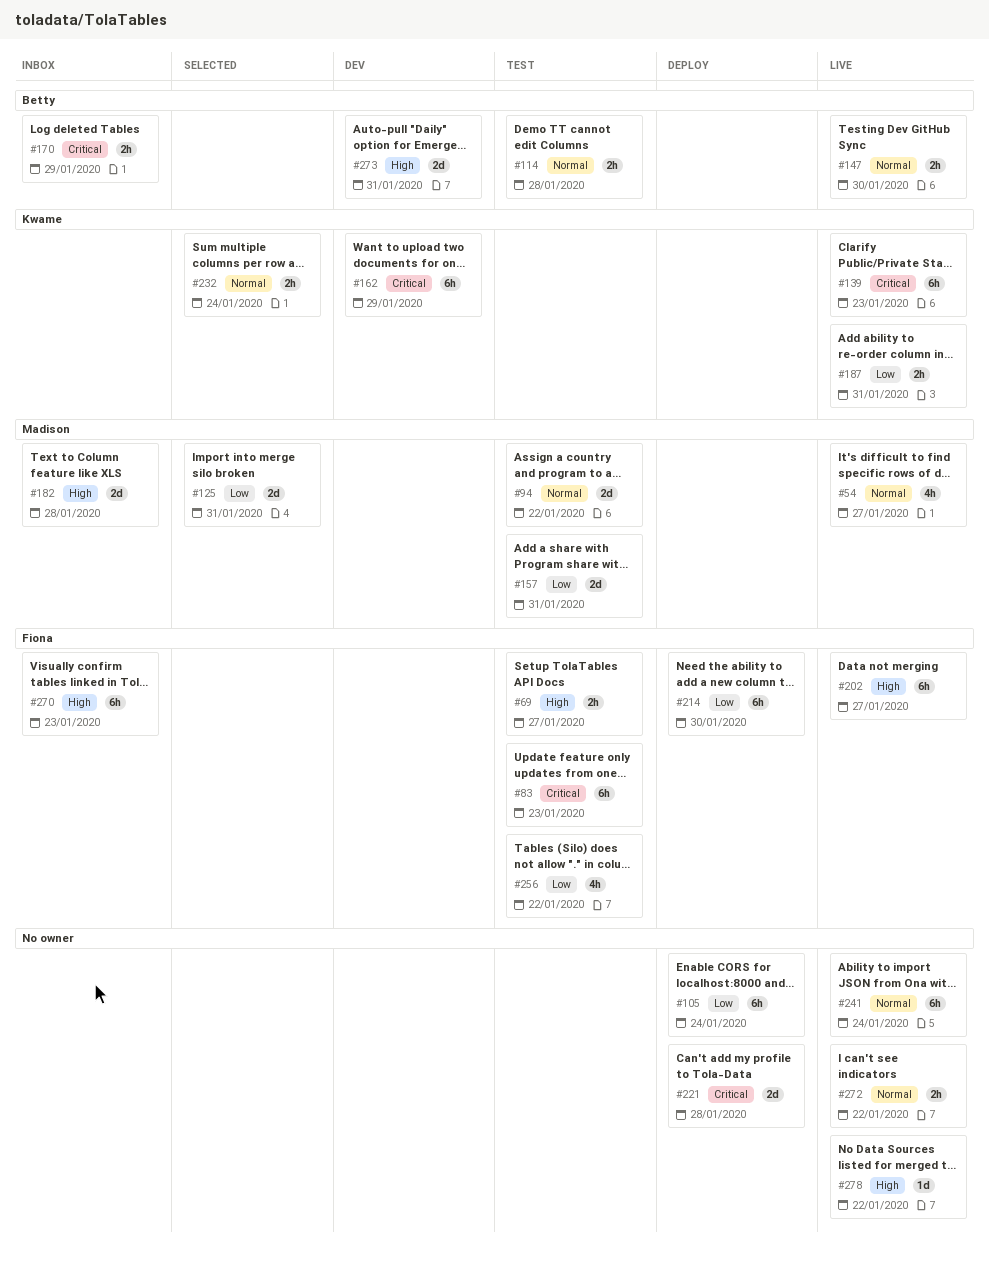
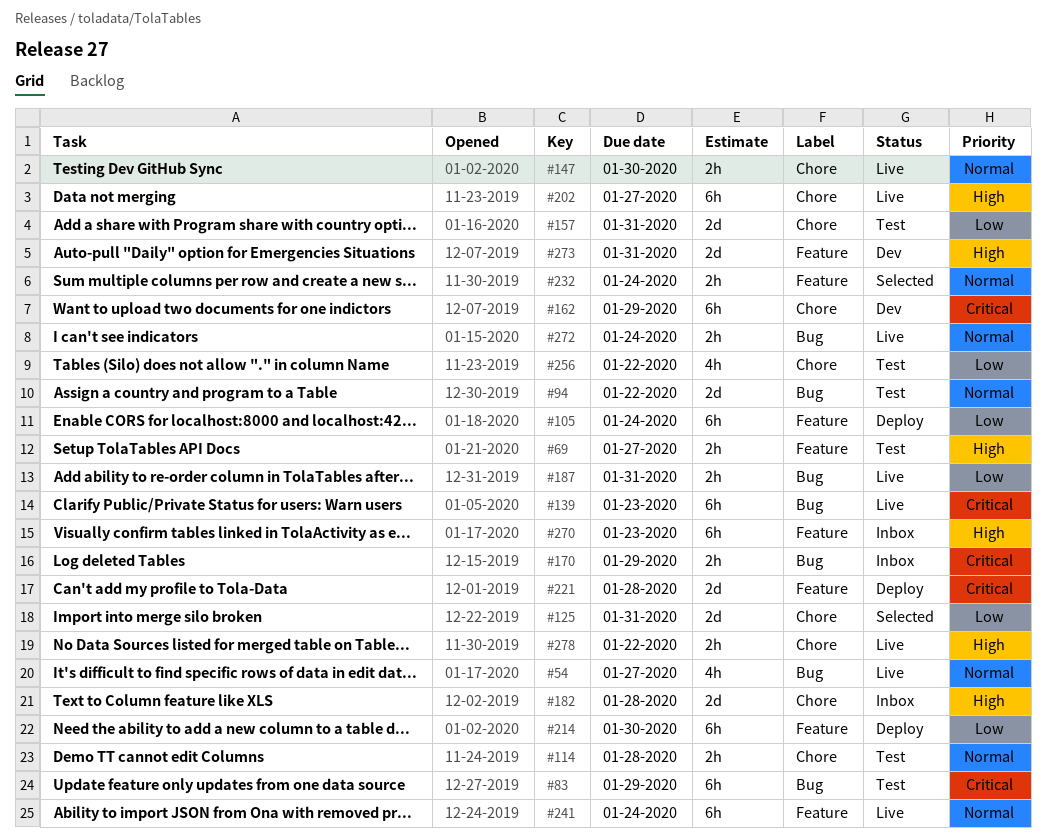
#83, due: Jan 23 -> Jan 29
#272, due: Jan 22 -> Jan 24
#278, estimate: 1d -> 2h

